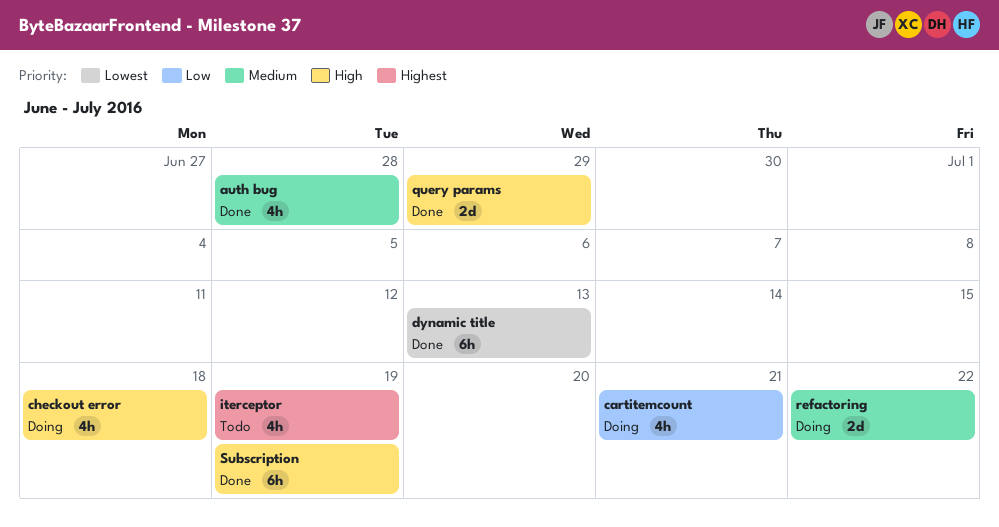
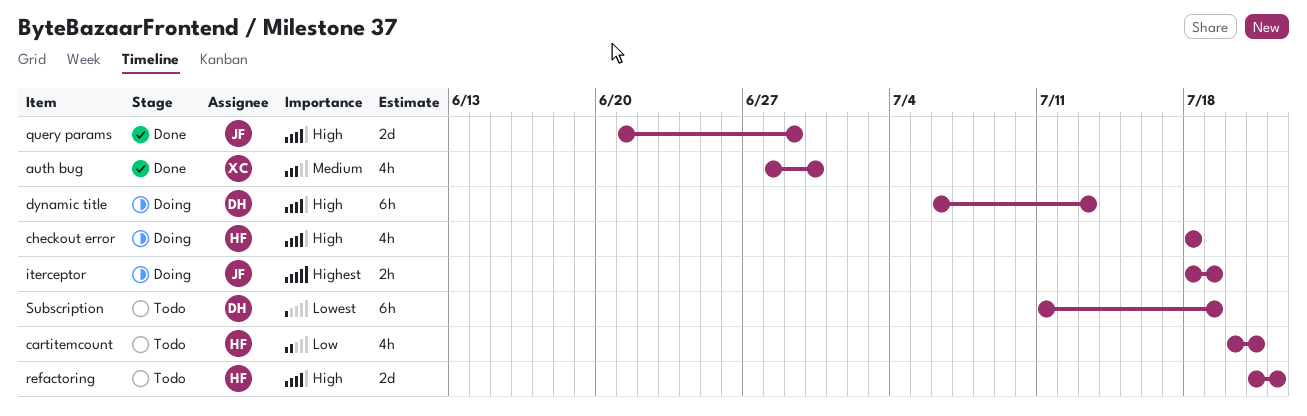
auth bug, due: Jun 28 -> Jun 30
cartitemcount, status: Doing -> Todo
dynamic title, status: Done -> Doing
dynamic title, priority: Lowest -> High
iterceptor, status: Todo -> Doing
iterceptor, estimate: 4h -> 2h
refactoring, status: Doing -> Todo
refactoring, priority: Medium -> High
Subscription, status: Done -> Todo
Subscription, priority: High -> Lowest

